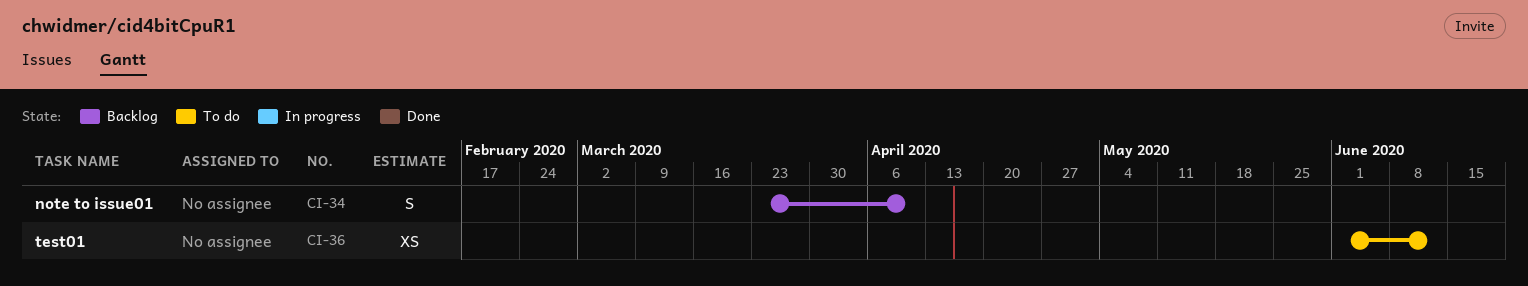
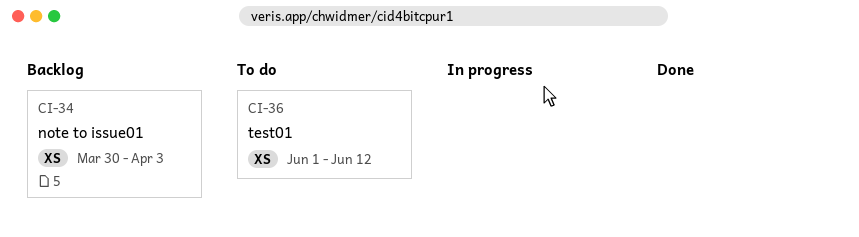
CI-34, estimate: S -> XS
CI-34, start: Mar 23 -> Mar 30
CI-34, due: Apr 10 -> Apr 3

